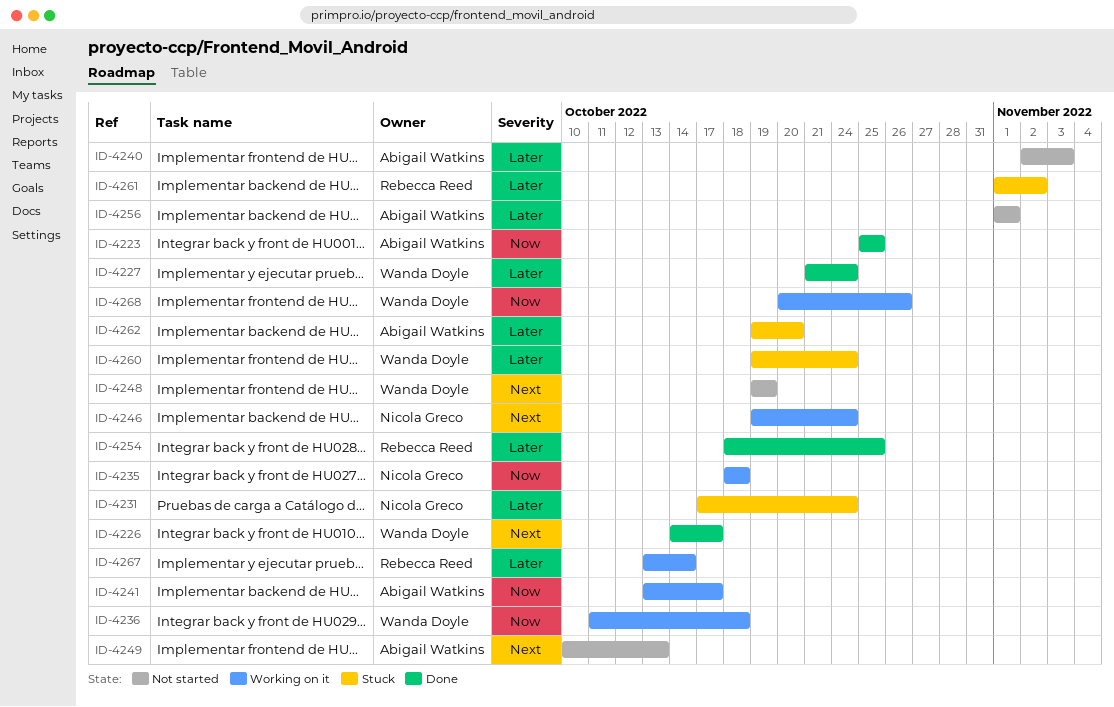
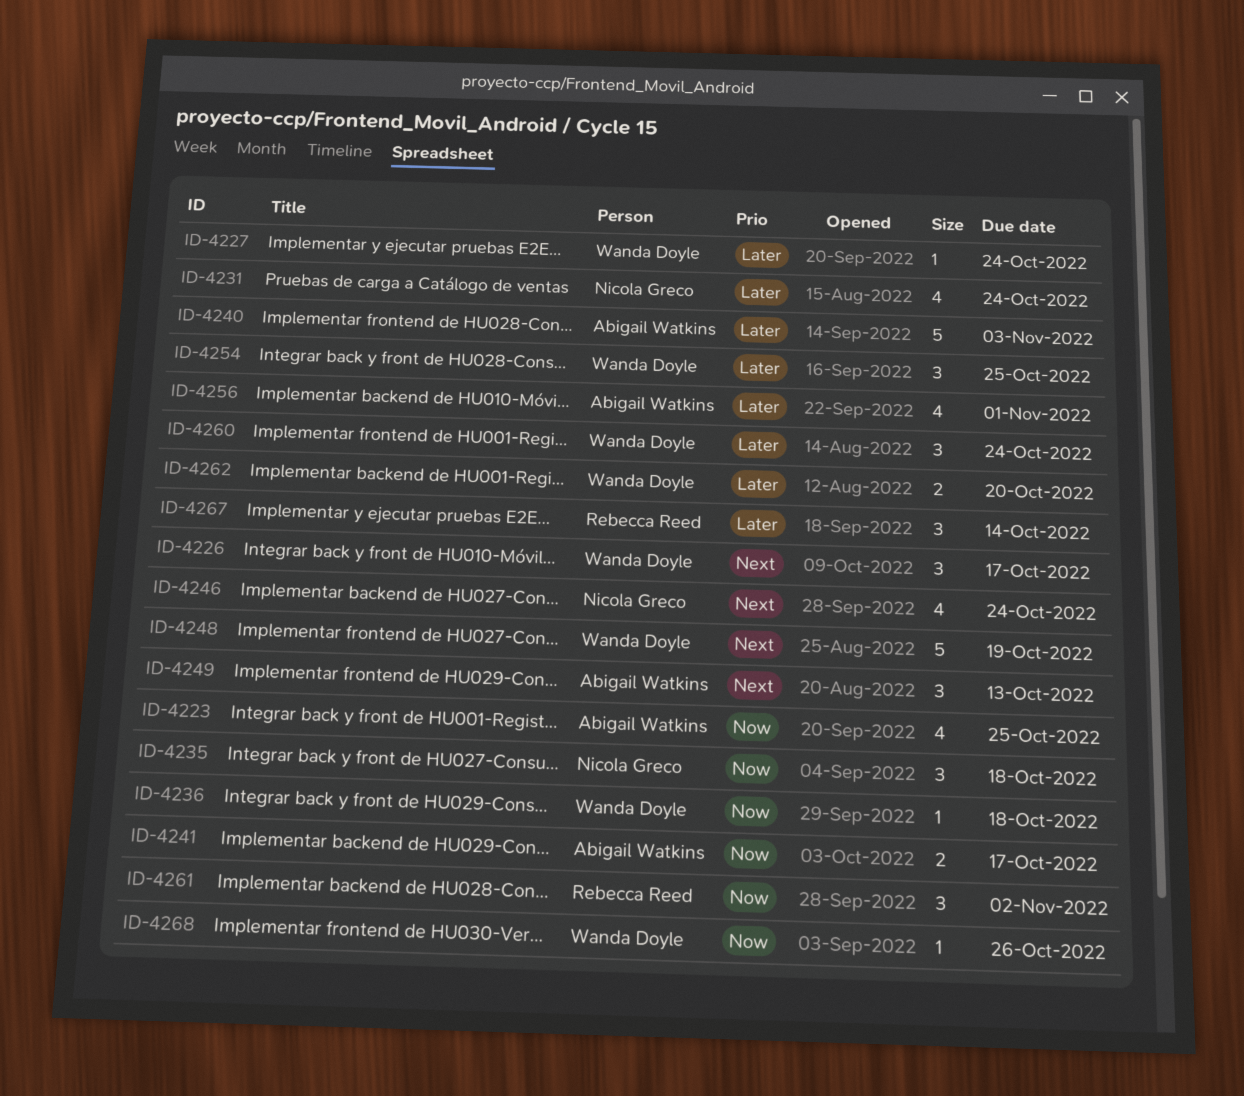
ID-4254, owner: Rebecca Reed -> Wanda Doyle
ID-4261, priority: Later -> Now
ID-4262, owner: Abigail Watkins -> Wanda Doyle

